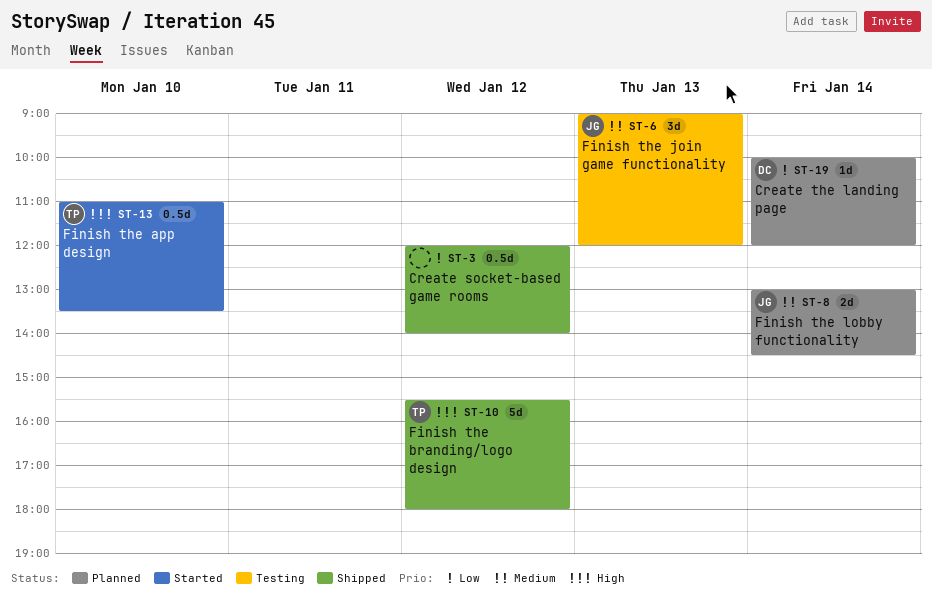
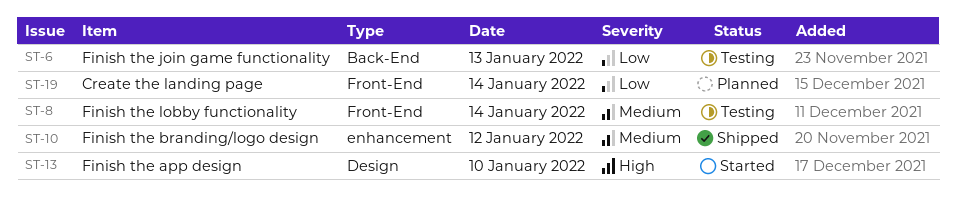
ST-3: present -> none
ST-6, priority: Medium -> Low
ST-8, status: Planned -> Testing
ST-10, priority: High -> Medium

